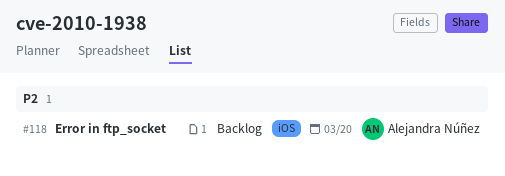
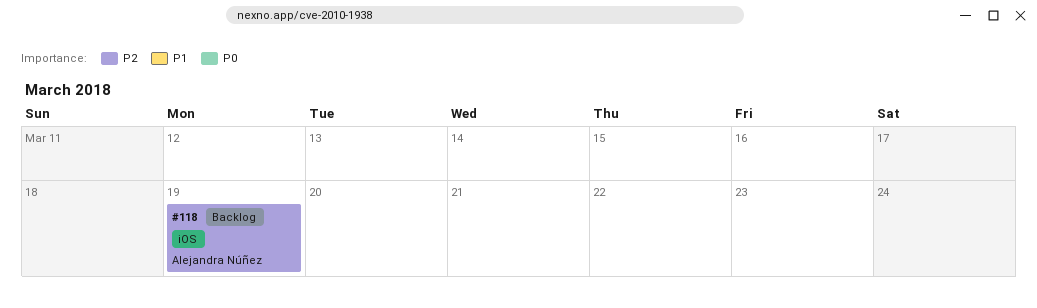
#118, due: Mar 20 -> Mar 19

